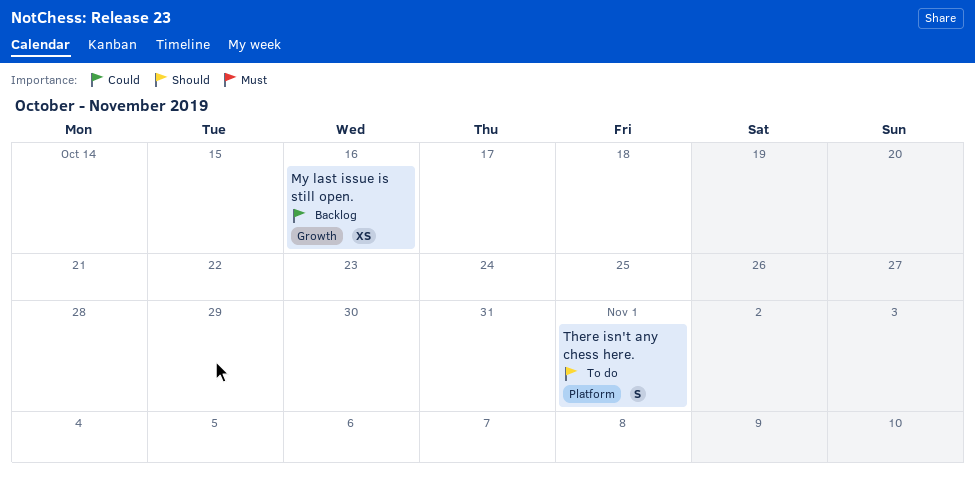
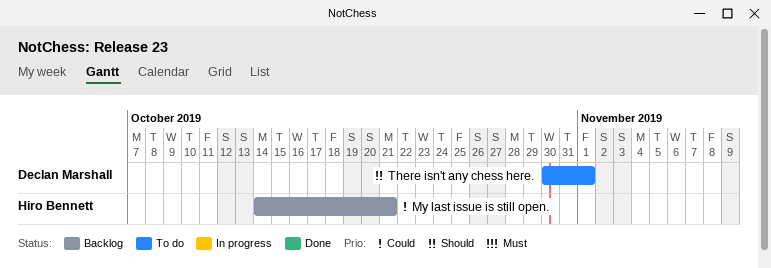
My last issue is still open., due: Oct 16 -> Oct 21

